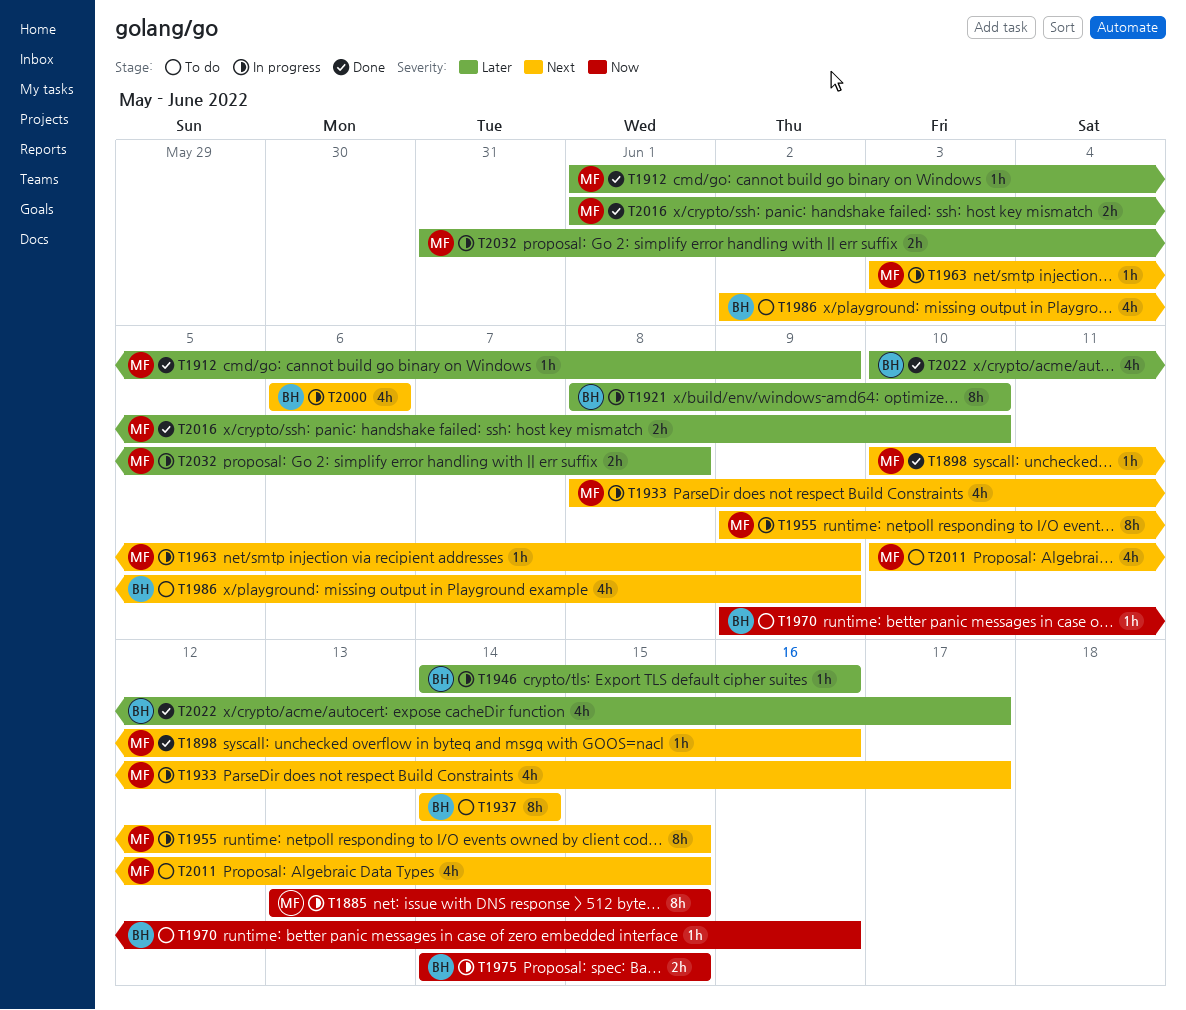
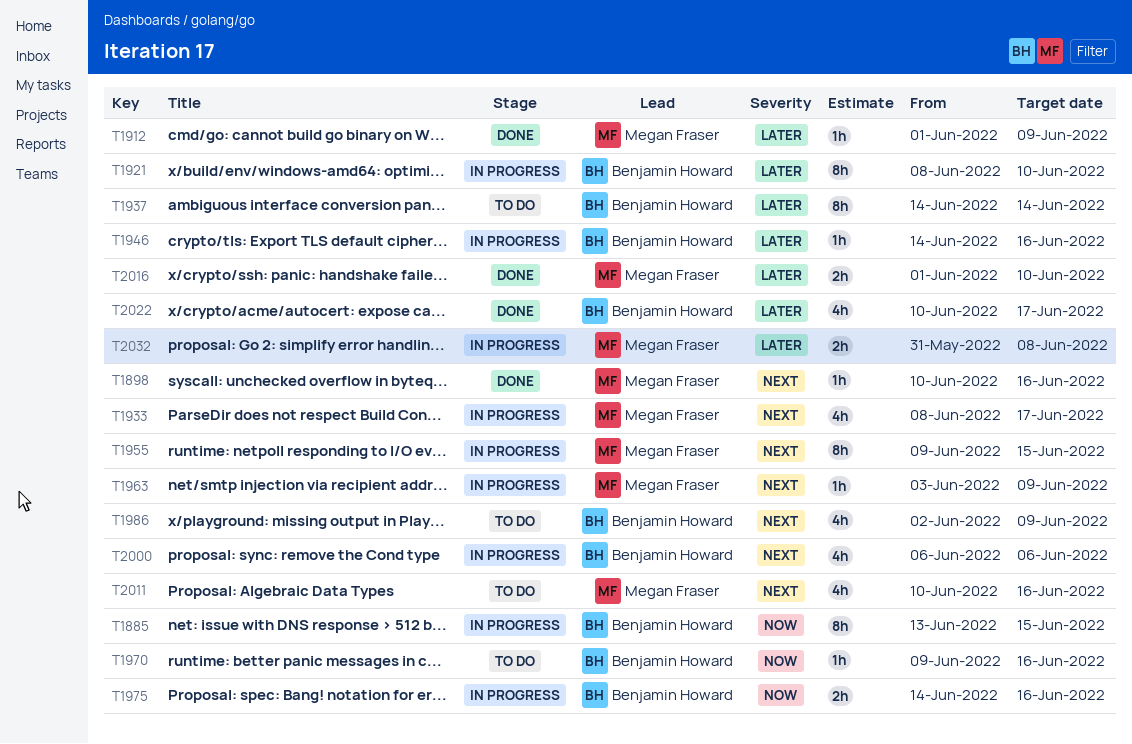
T1885, owner: Megan Fraser -> Benjamin Howard
T1937, priority: Next -> Later
T1975, due: Jun 15 -> Jun 16
T2011, due: Jun 15 -> Jun 16

